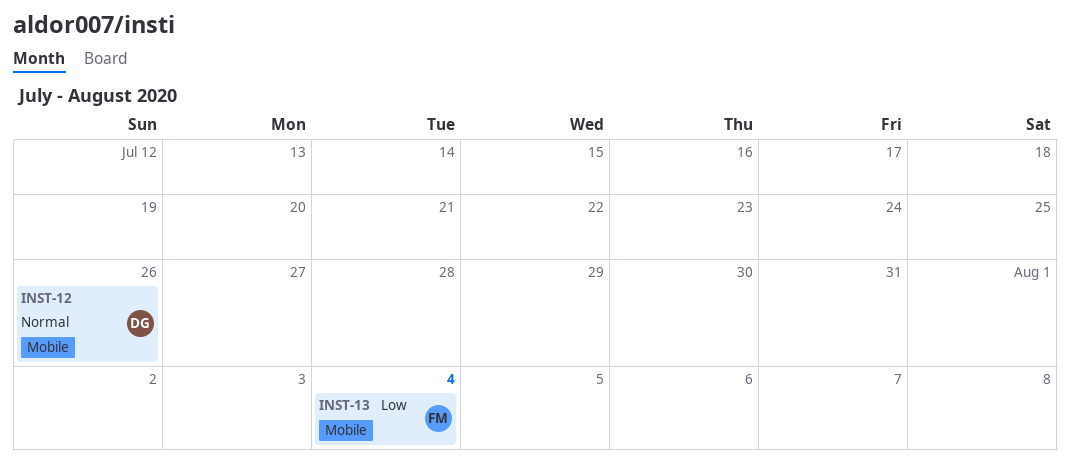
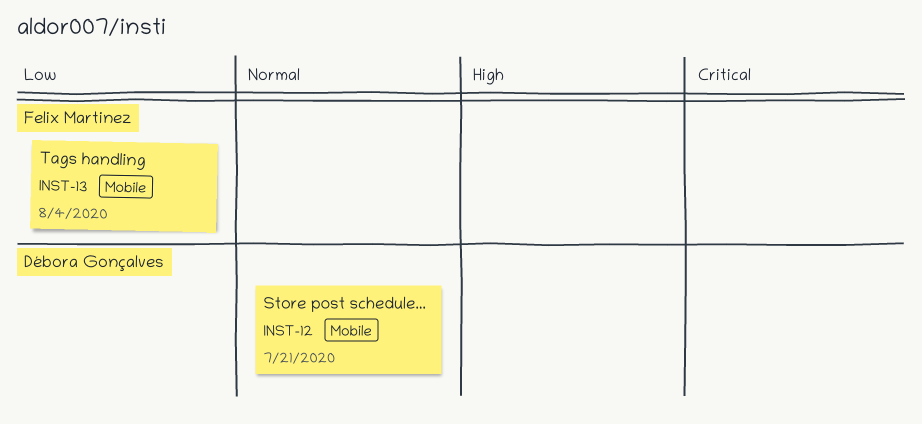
INST-12, due: Jul 26 -> Jul 21

